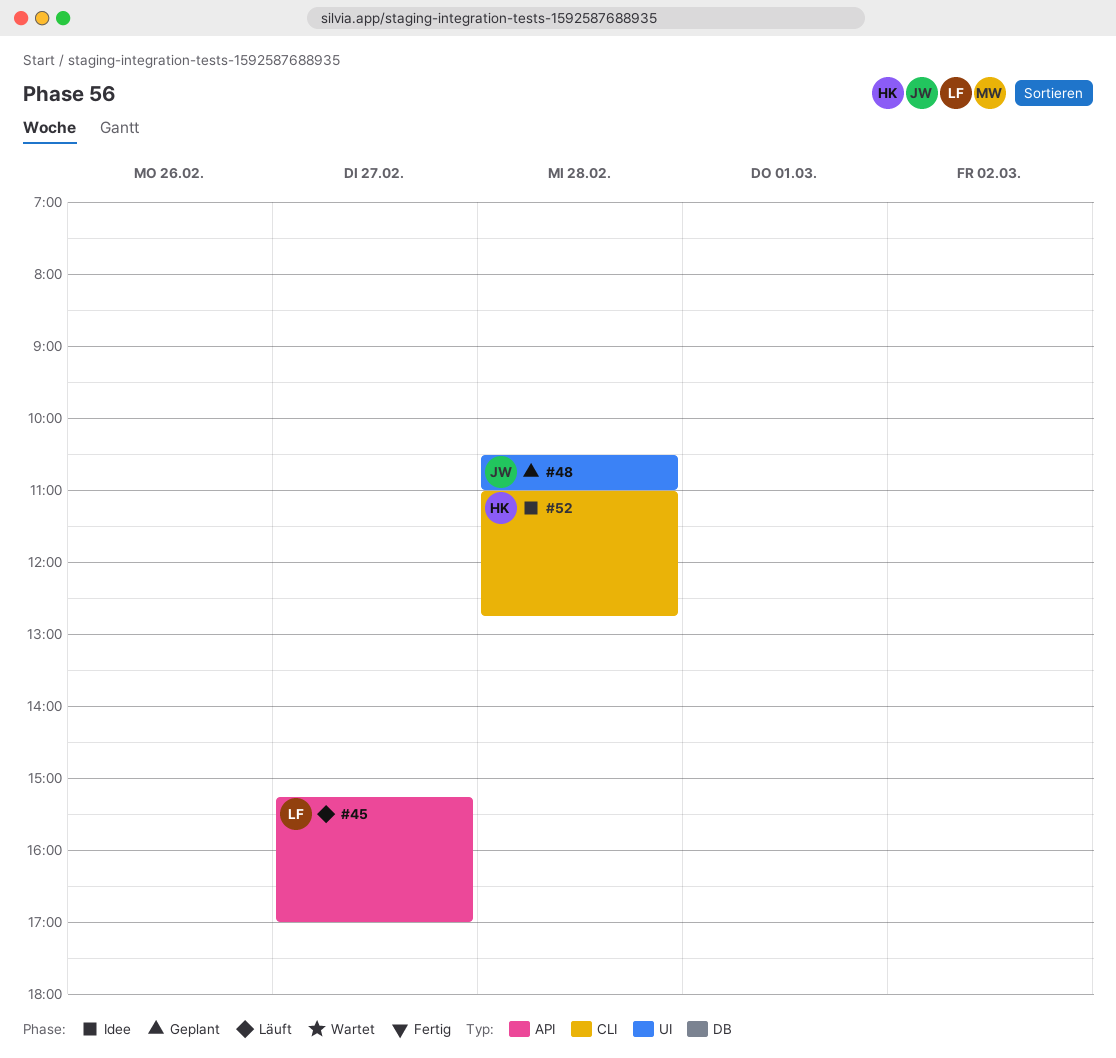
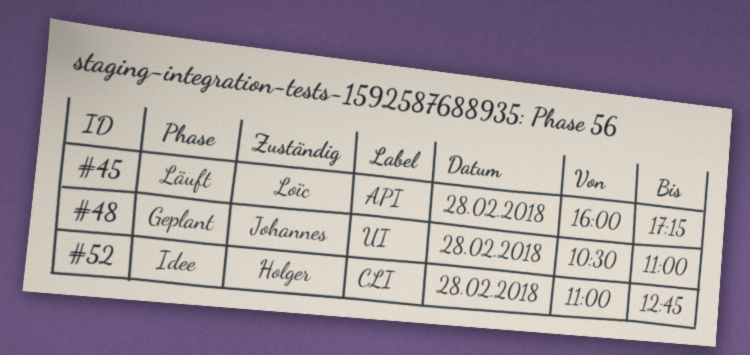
#45, day: Feb 27 -> Feb 28
#45, begins: 15:15 -> 16:00
#45, ends: 17:00 -> 17:15

